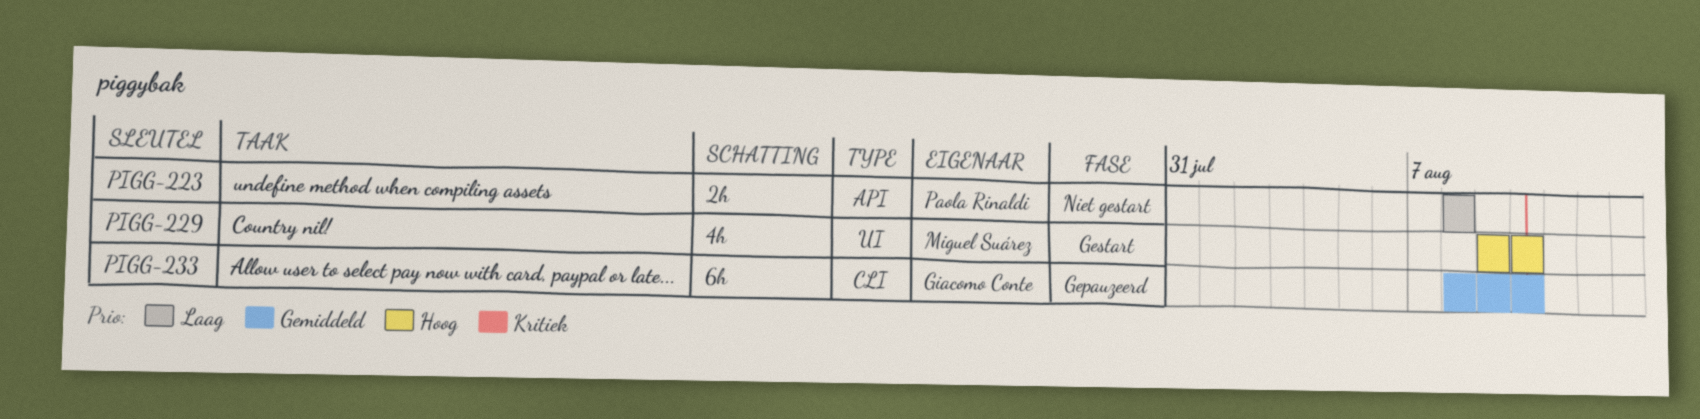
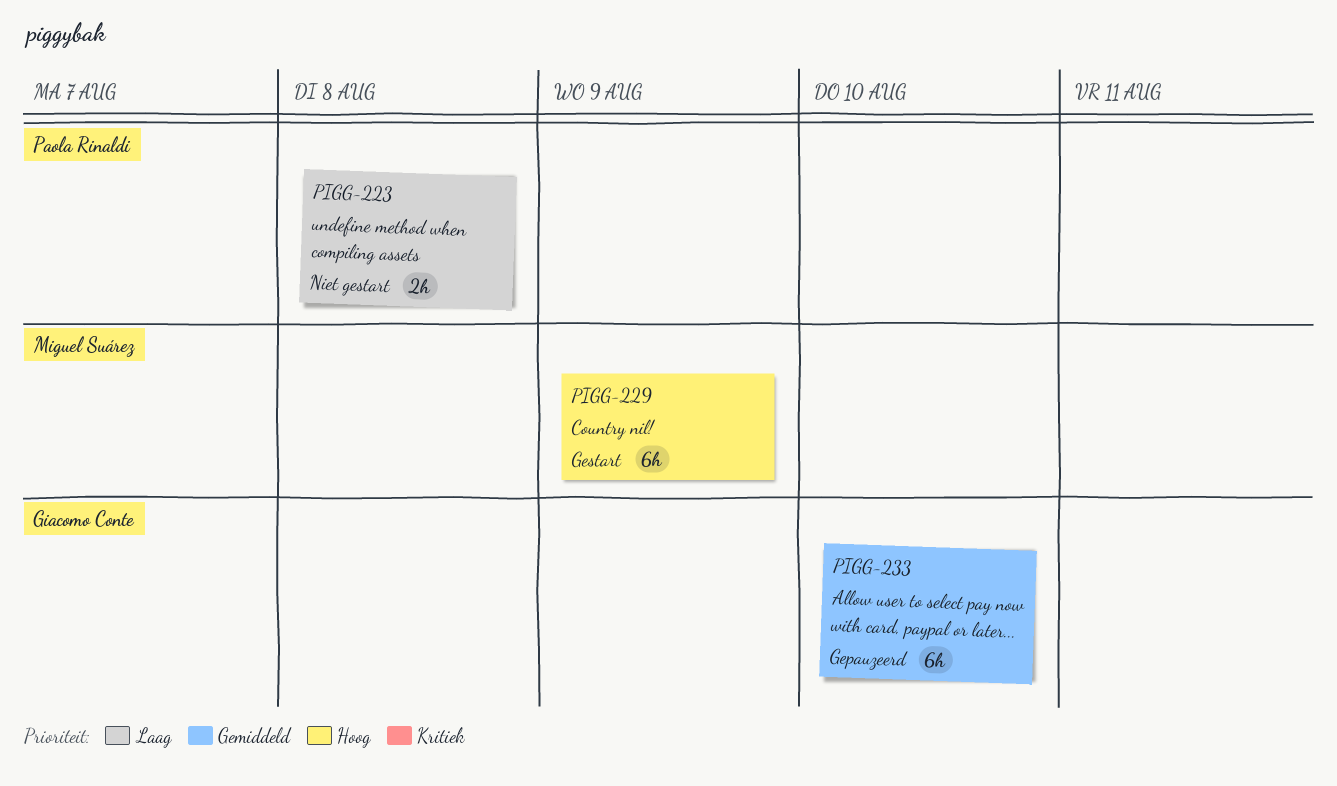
PIGG-229, estimate: 4h -> 6h
PIGG-229, due: Aug 10 -> Aug 9

